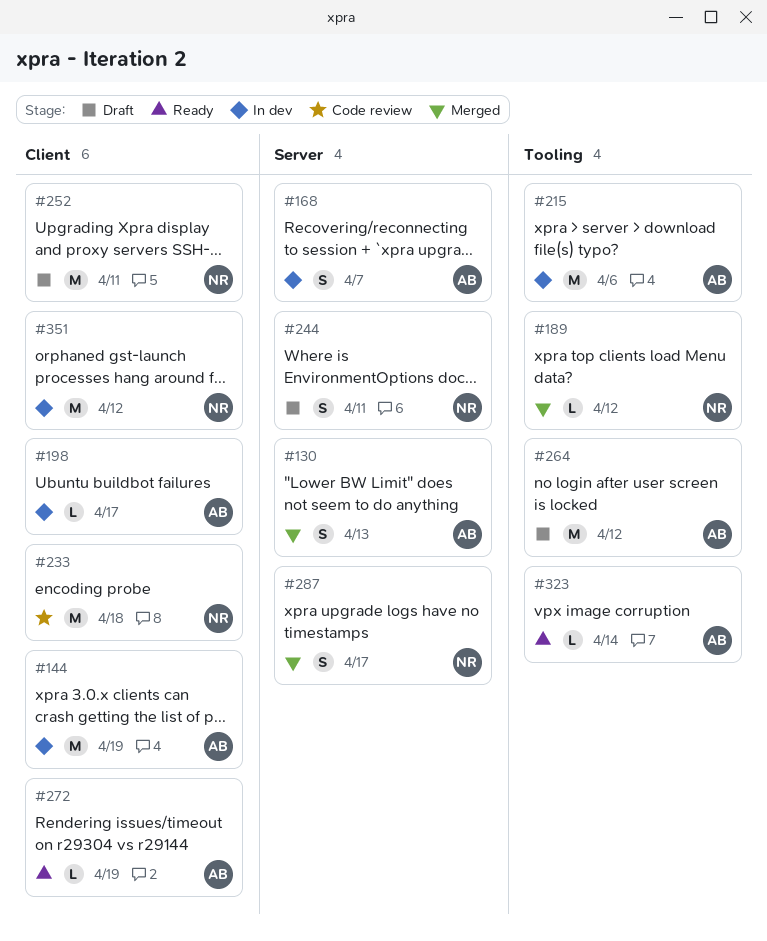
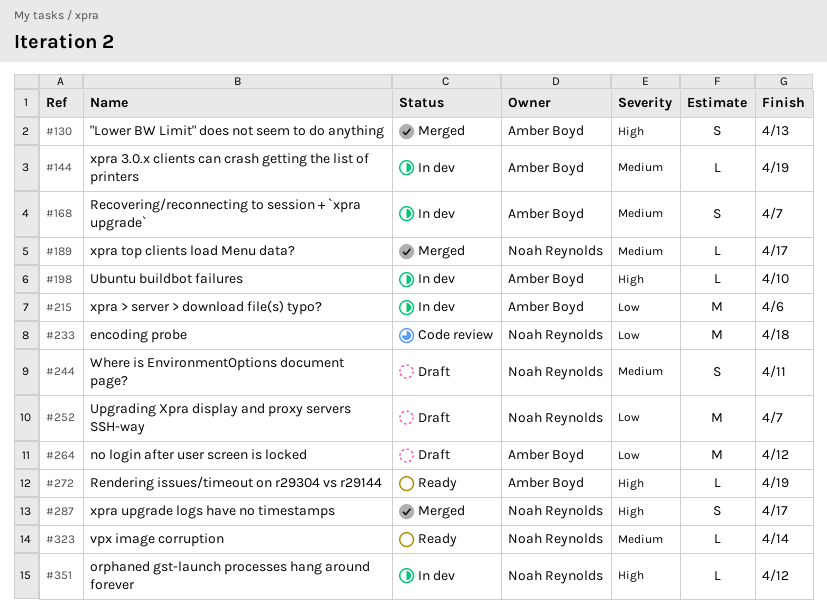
#144, estimate: M -> L
#189, due: Apr 12 -> Apr 17
#198, due: Apr 17 -> Apr 10
#252, due: Apr 11 -> Apr 7
#323, owner: Amber Boyd -> Noah Reynolds
#351, estimate: M -> L

